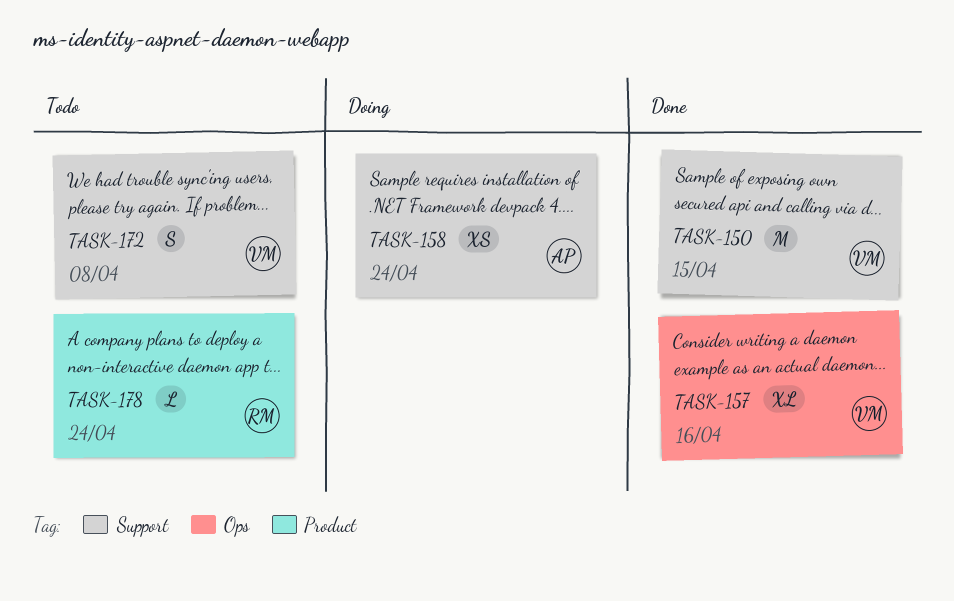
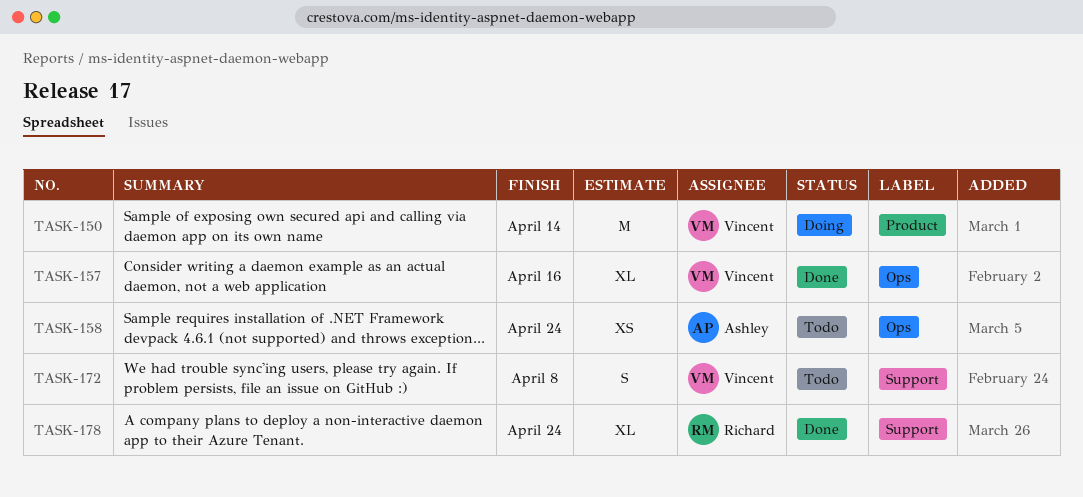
TASK-150, status: Done -> Doing
TASK-150, label: Support -> Product
TASK-150, due: Apr 15 -> Apr 14
TASK-158, status: Doing -> Todo
TASK-158, label: Support -> Ops
TASK-178, status: Todo -> Done
TASK-178, label: Product -> Support
TASK-178, estimate: L -> XL

